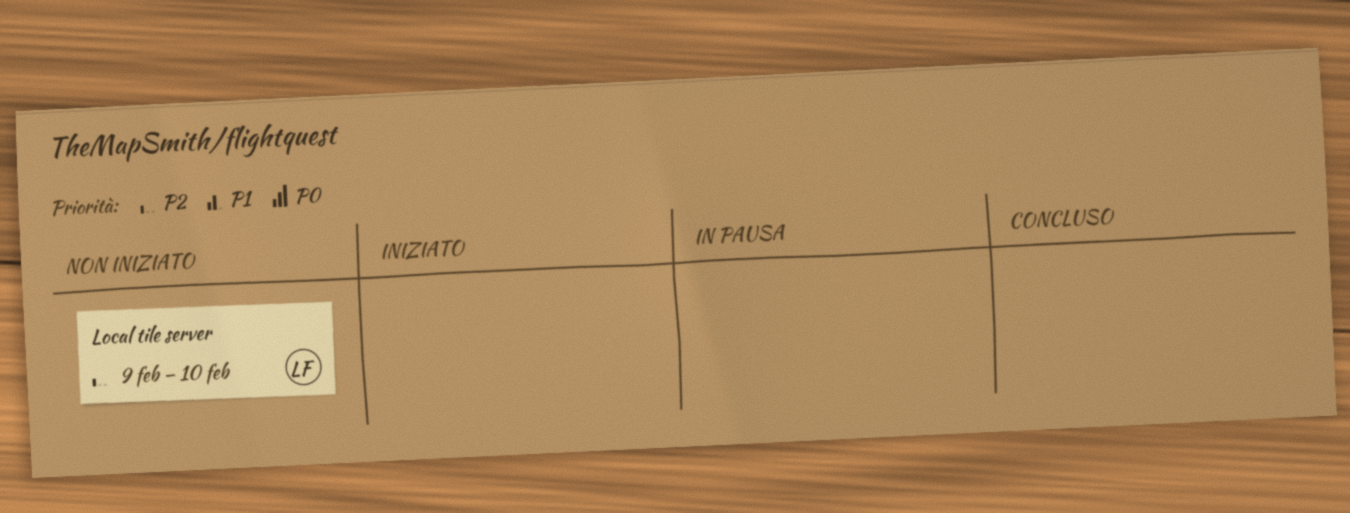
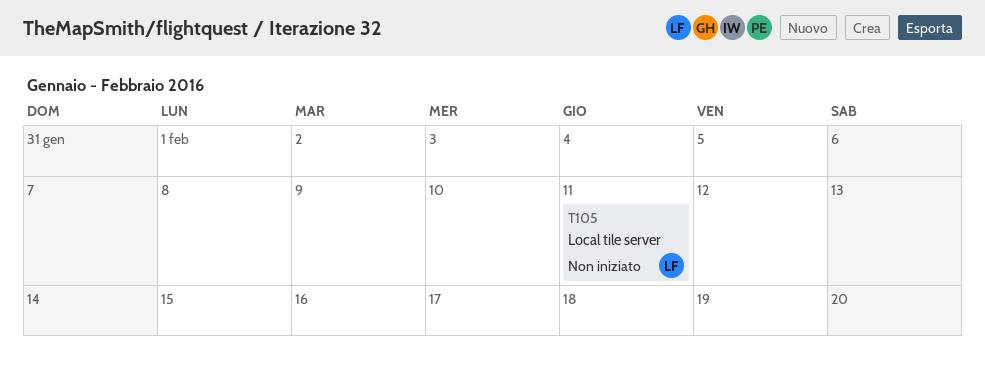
Local tile server, due: Feb 10 -> Feb 11

